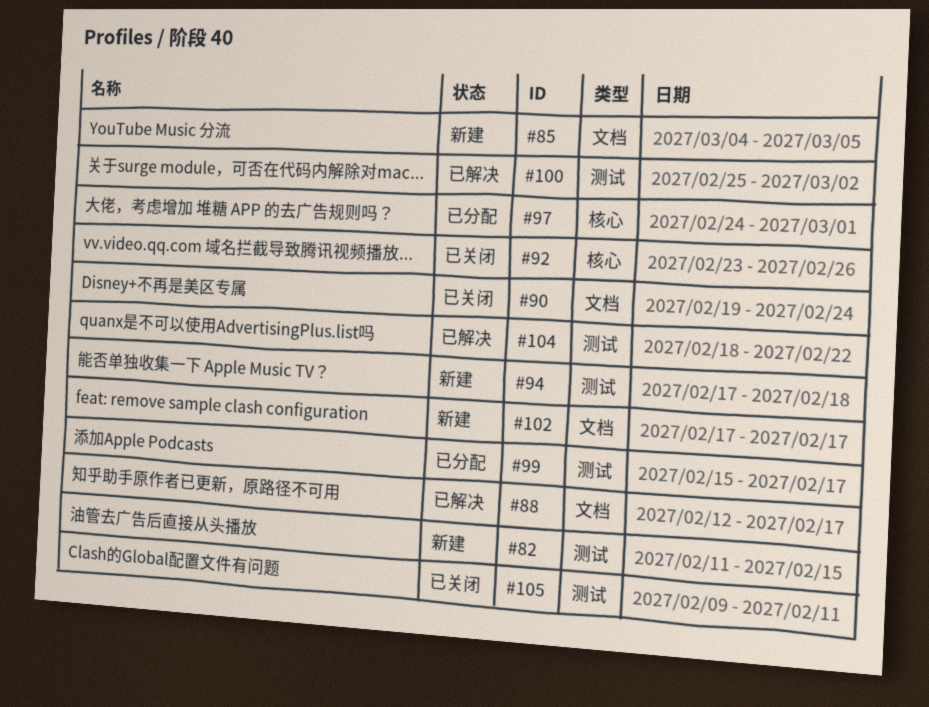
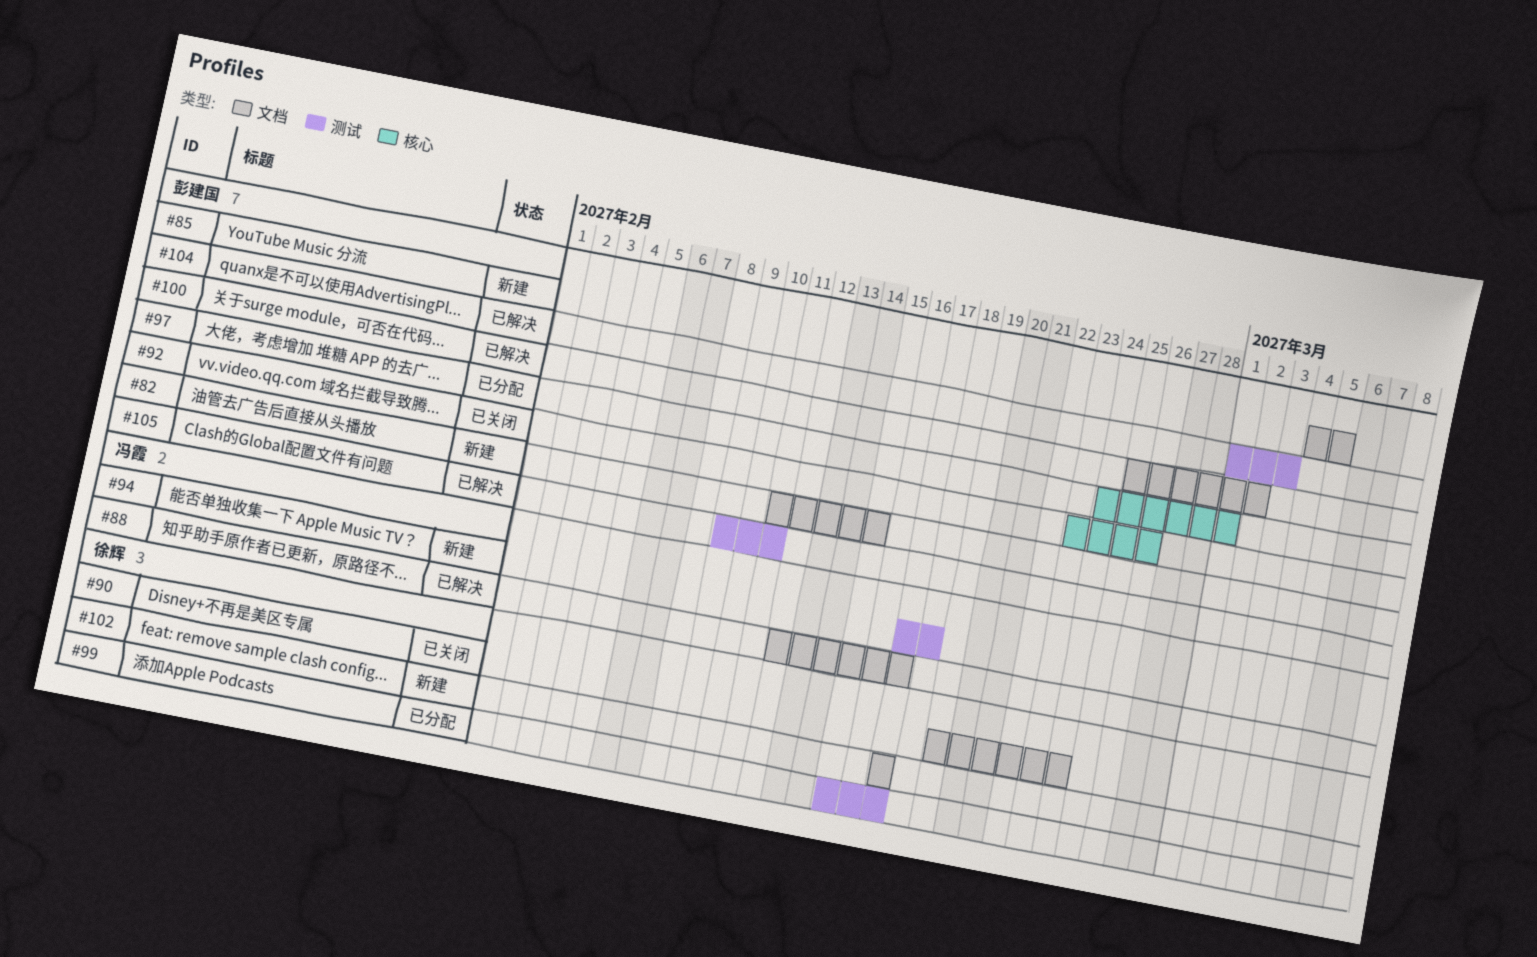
#82, label: 测试 -> 文档
#100, label: 测试 -> 文档
#104, start: Feb 18 -> Mar 1
#104, due: Feb 22 -> Mar 3
#105, status: 已关闭 -> 已解决

